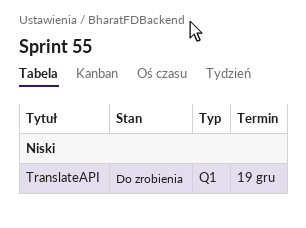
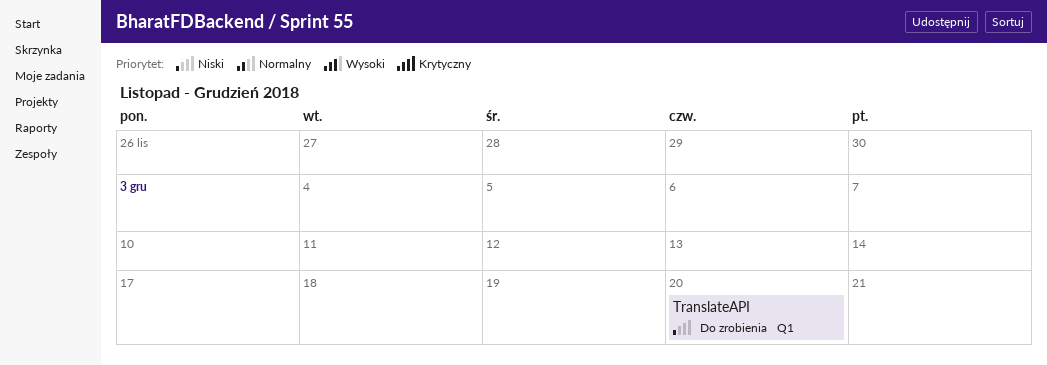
TranslateAPI, due: Dec 19 -> Dec 20

